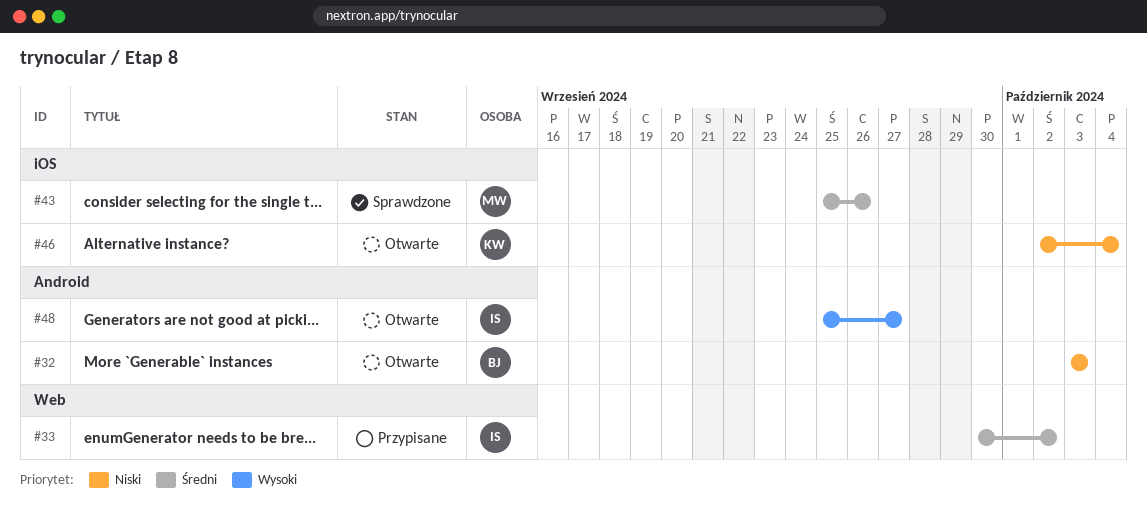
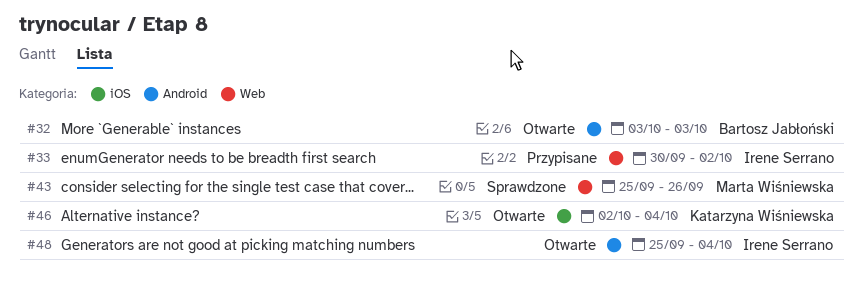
#43, label: iOS -> Web
#48, due: Sep 27 -> Oct 4

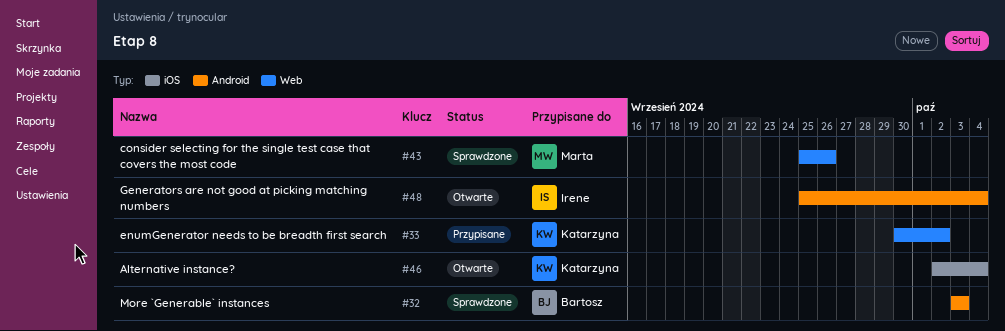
#32, status: Otwarte -> Sprawdzone
#33, owner: Irene Serrano -> Katarzyna Wiśniewska

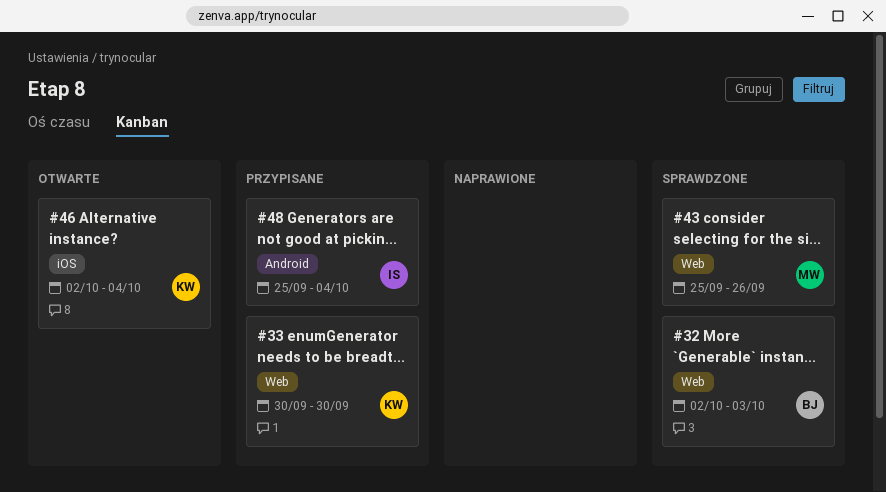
#32, label: Android -> Web
#32, start: Oct 3 -> Oct 2
#33, due: Oct 2 -> Sep 30
#48, status: Otwarte -> Przypisane

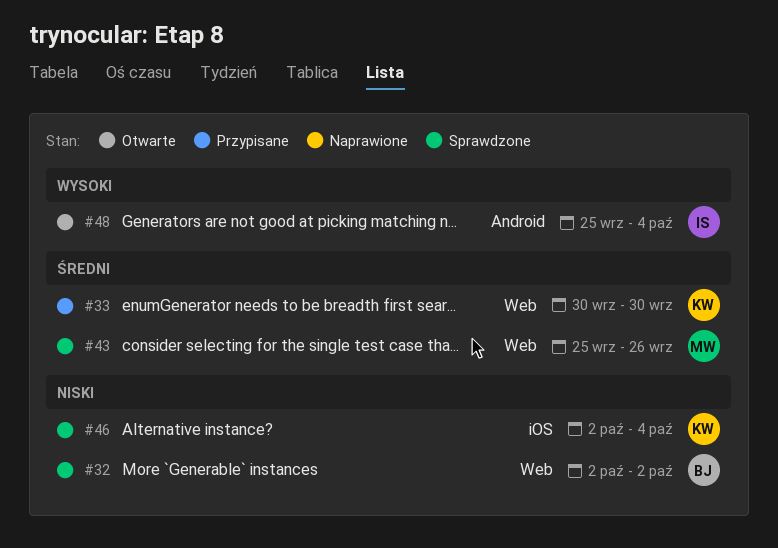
#32, due: Oct 3 -> Oct 2
#46, status: Otwarte -> Sprawdzone
#48, status: Przypisane -> Otwarte

